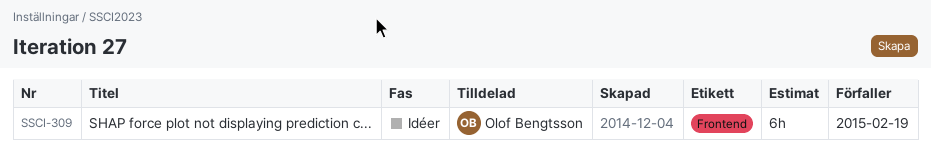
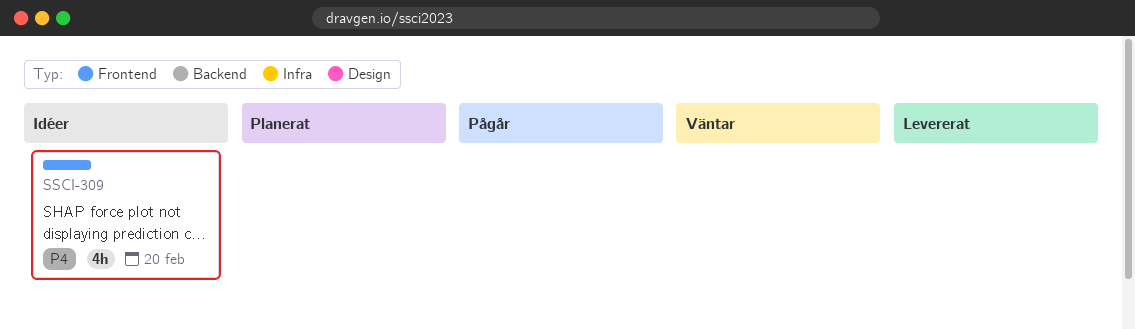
SSCI-309, estimate: 6h -> 4h
SSCI-309, due: Feb 19 -> Feb 20

